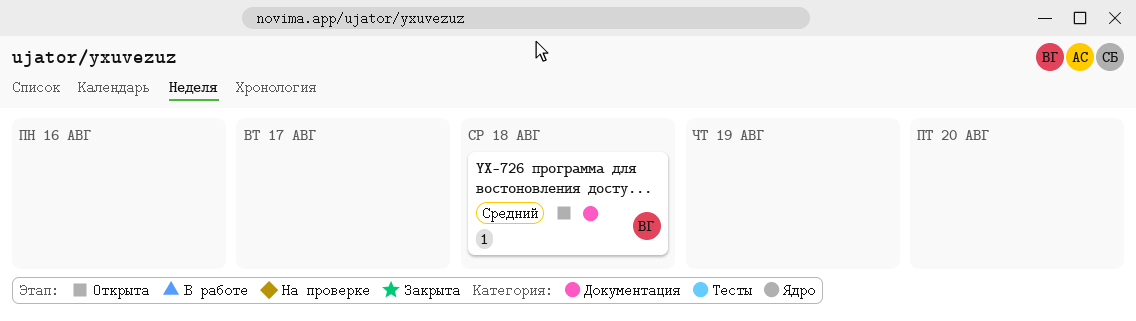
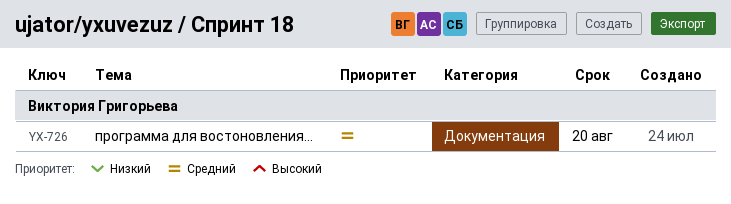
YX-726, due: Aug 18 -> Aug 20

